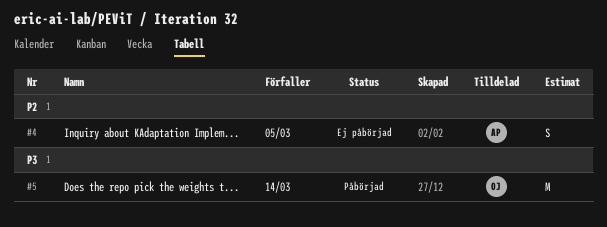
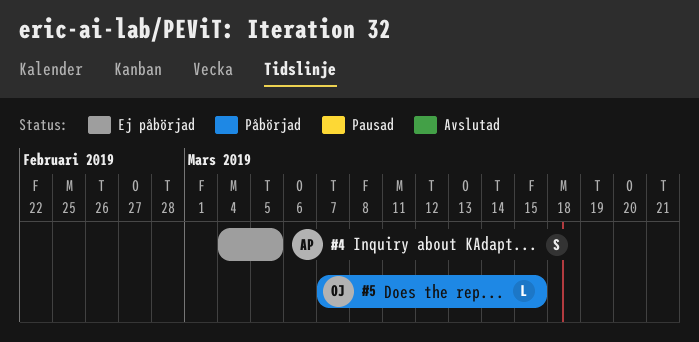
#5, estimate: M -> L
#5, due: Mar 14 -> Mar 15

